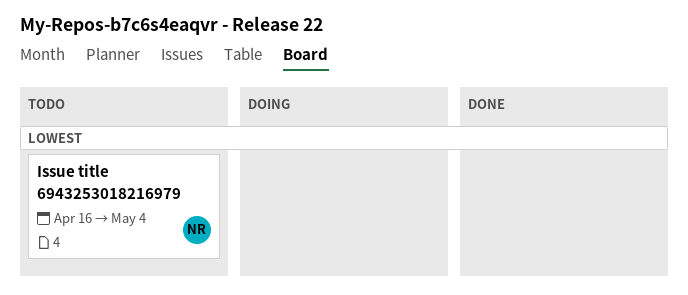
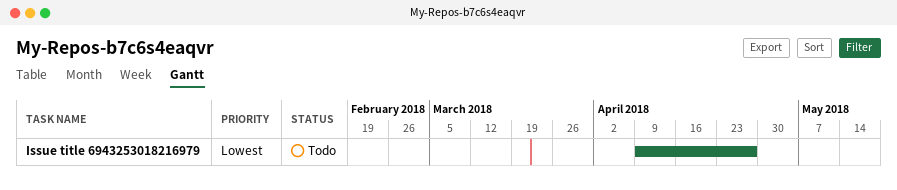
Issue title 6943253018216979, start: Apr 16 -> Apr 9
Issue title 6943253018216979, due: May 4 -> Apr 27

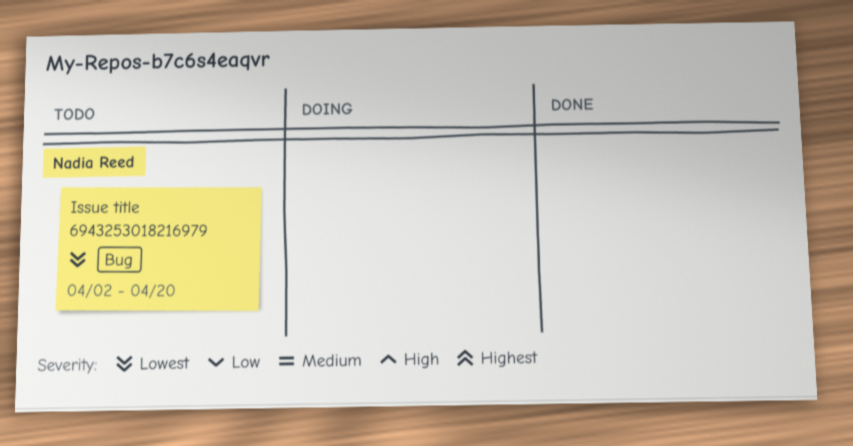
Issue title 6943253018216979, start: Apr 9 -> Apr 2
Issue title 6943253018216979, due: Apr 27 -> Apr 20

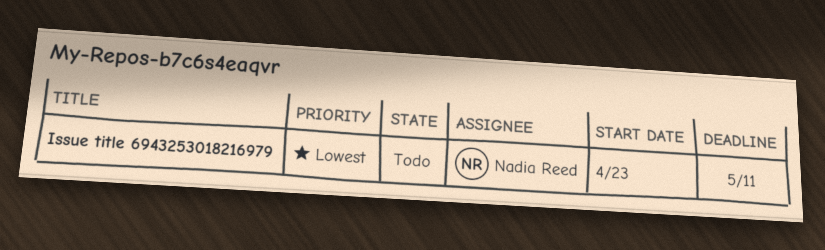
Issue title 6943253018216979, start: Apr 2 -> Apr 23
Issue title 6943253018216979, due: Apr 20 -> May 11

